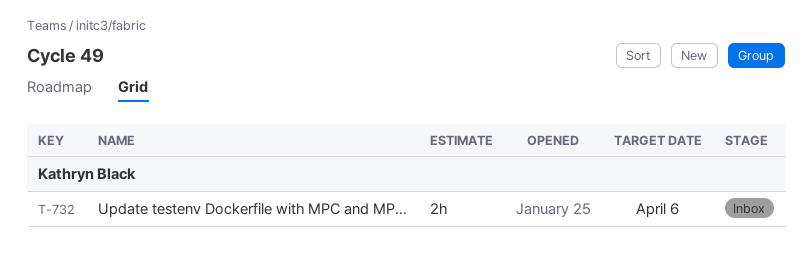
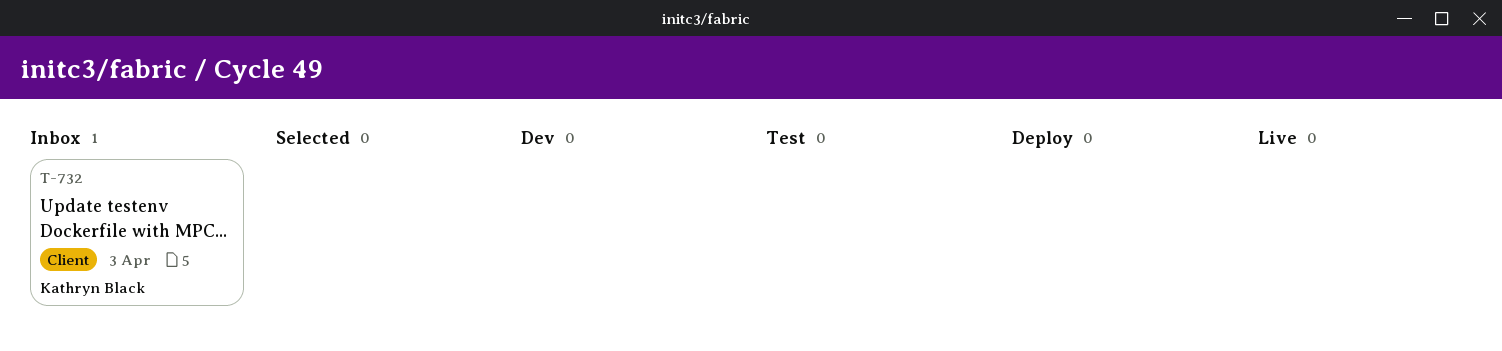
T-732, due: Apr 6 -> Apr 3

